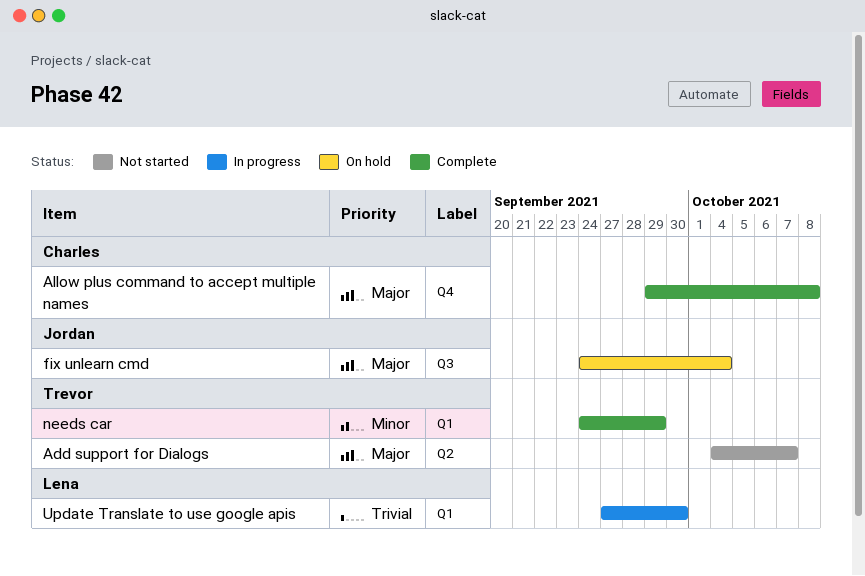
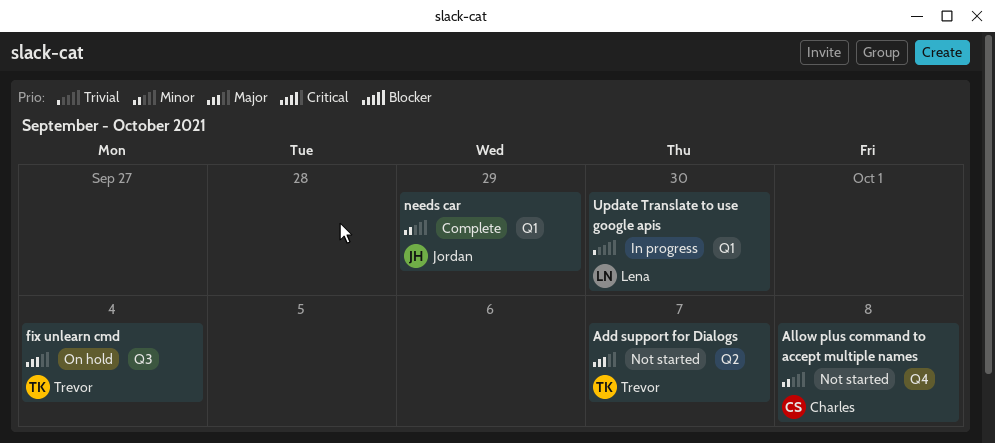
Allow plus command to accept multiple names, status: Complete -> Not started
Allow plus command to accept multiple names, priority: Major -> Minor
fix unlearn cmd, owner: Jordan -> Trevor
needs car, owner: Trevor -> Jordan

